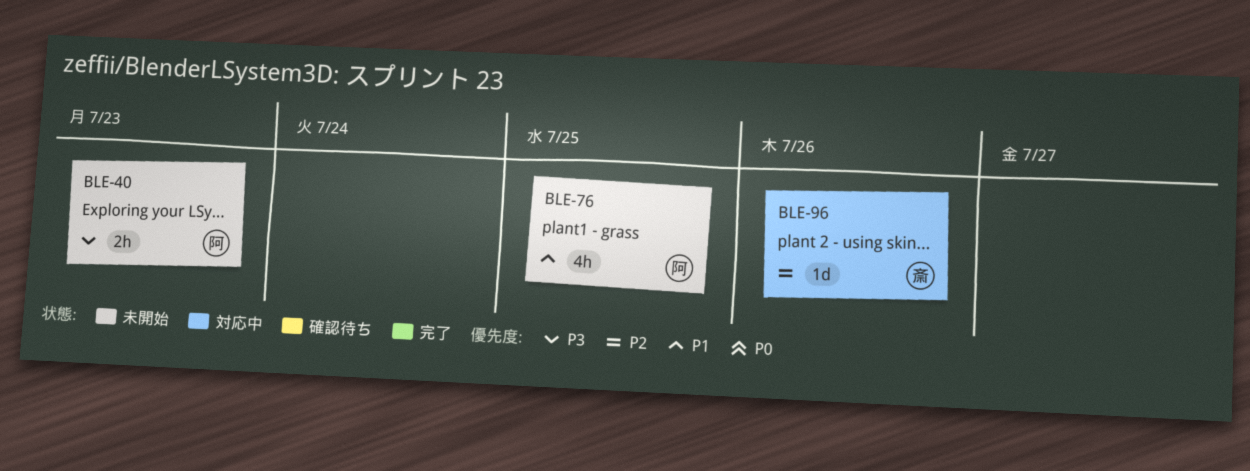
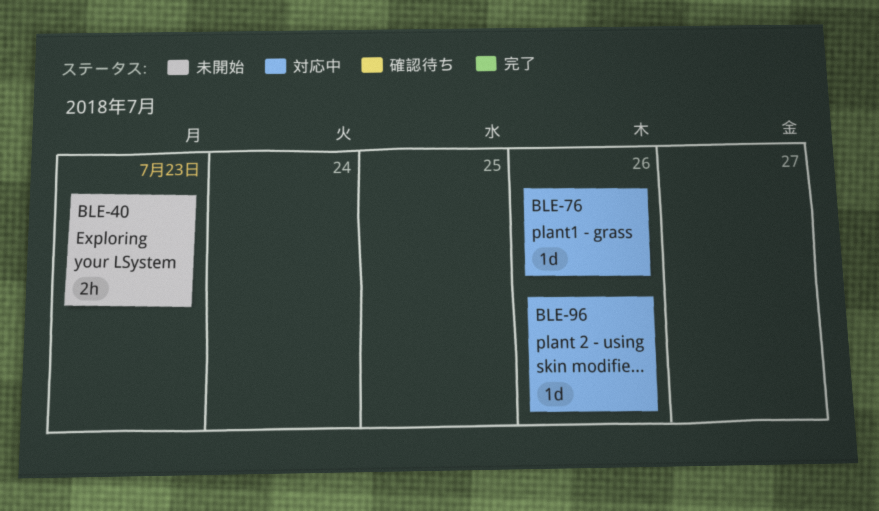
BLE-76, status: 未開始 -> 対応中
BLE-76, estimate: 4h -> 1d
BLE-76, due: Jul 25 -> Jul 26

